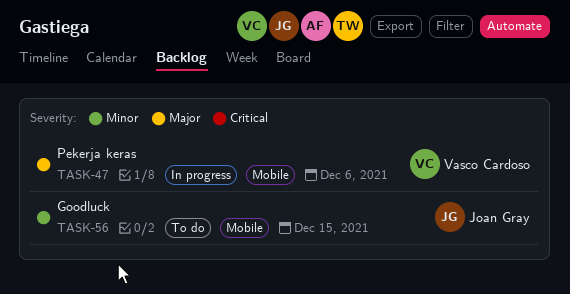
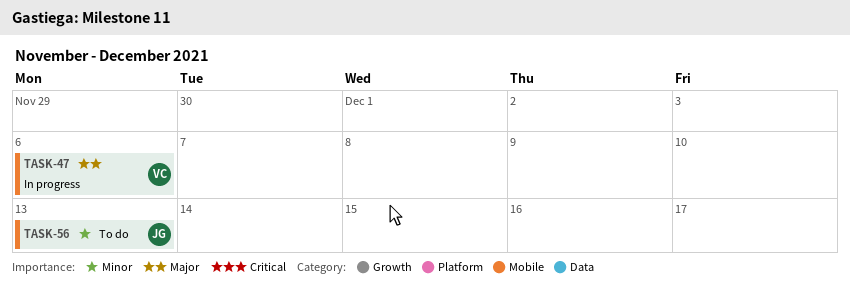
TASK-56, due: Dec 15 -> Dec 13

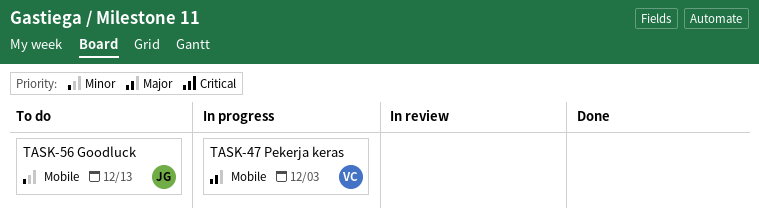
TASK-47, due: Dec 6 -> Dec 3

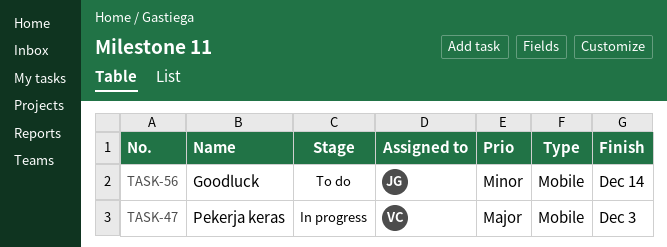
TASK-56, due: Dec 13 -> Dec 14

